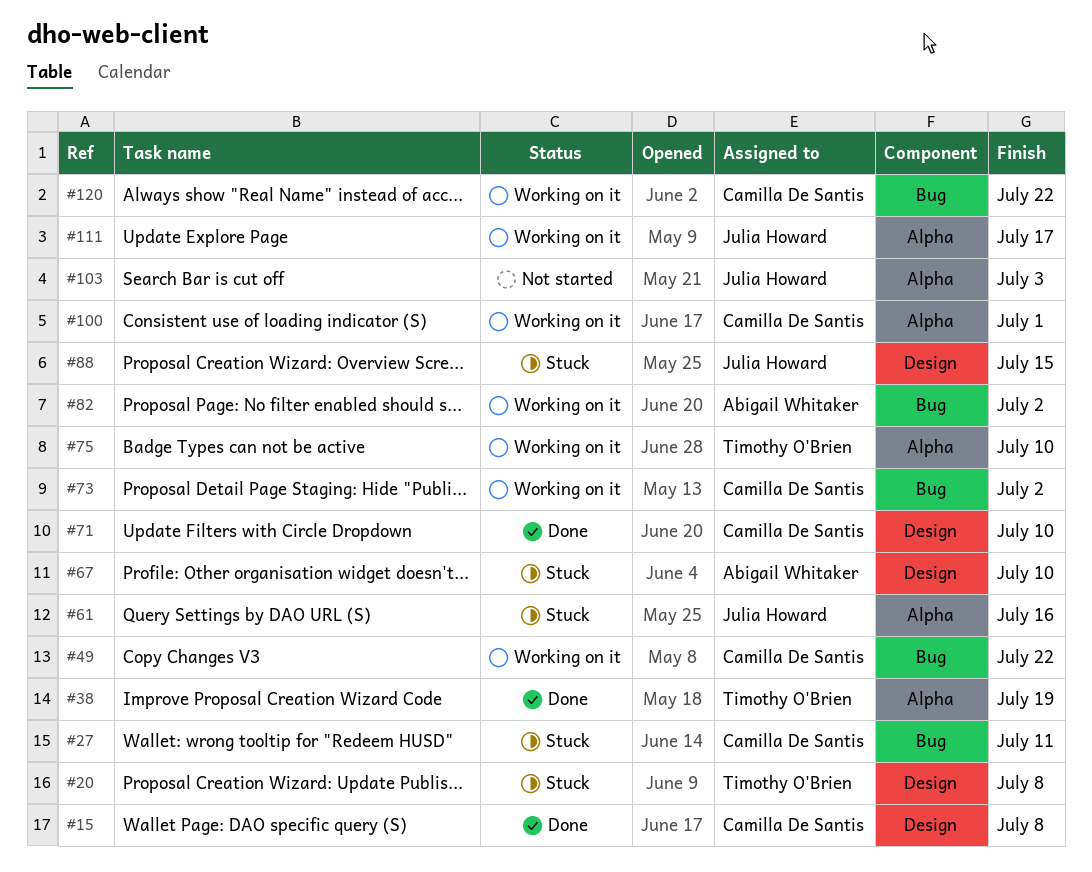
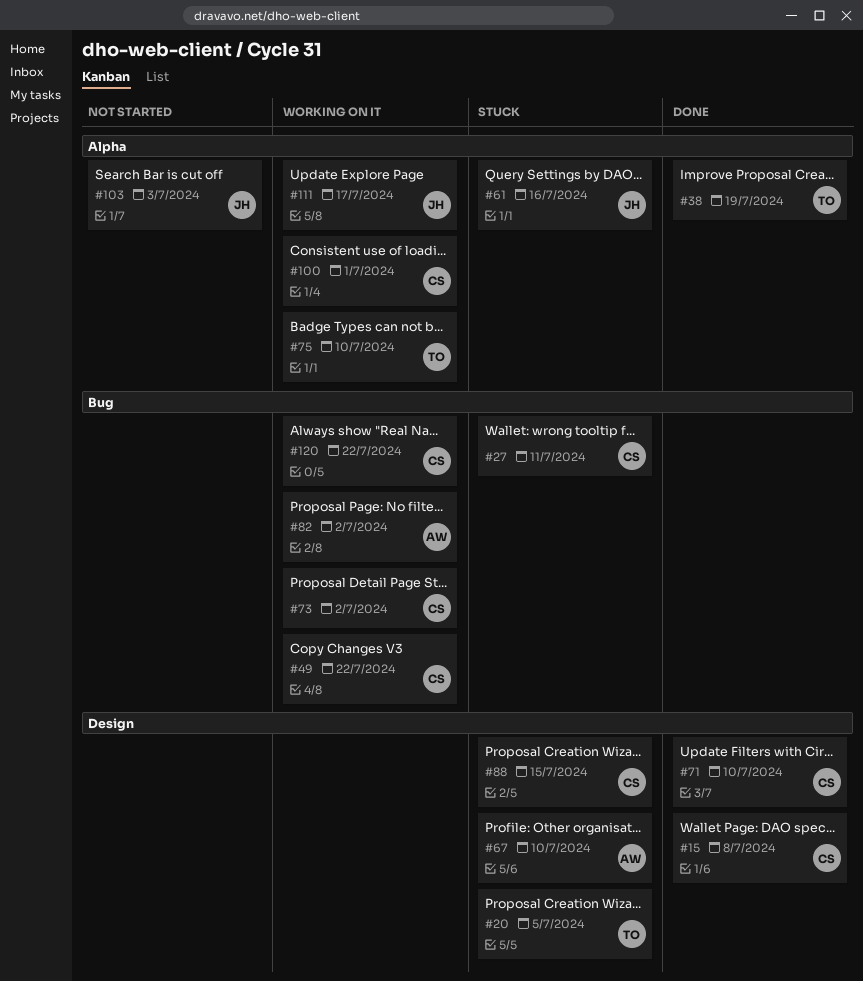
#20, due: Jul 8 -> Jul 5
#88, owner: Julia Howard -> Camilla De Santis

